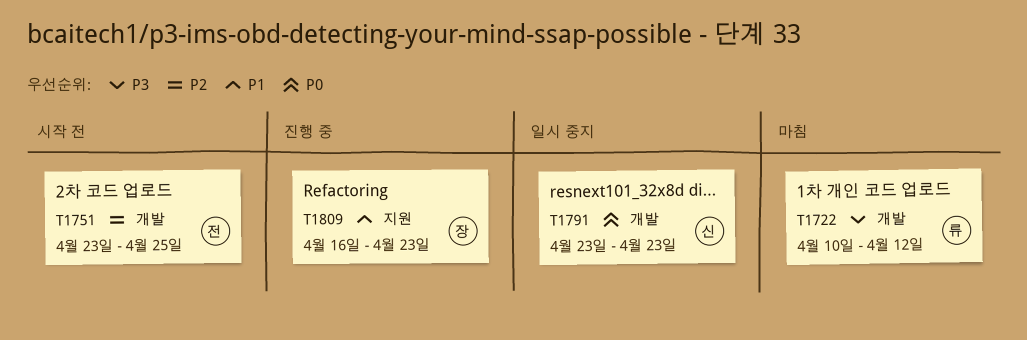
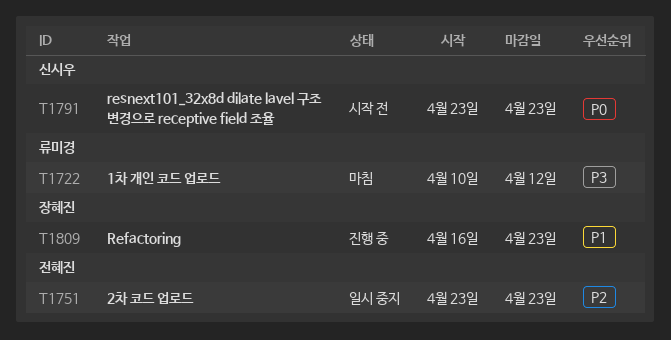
T1751, status: 시작 전 -> 일시 중지
T1751, due: Apr 25 -> Apr 23
T1791, status: 일시 중지 -> 시작 전

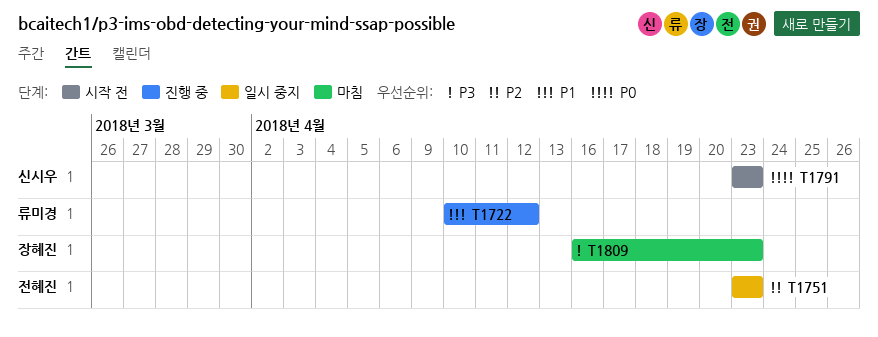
T1722, status: 마침 -> 진행 중
T1722, priority: P3 -> P1
T1809, status: 진행 중 -> 마침
T1809, priority: P1 -> P3

